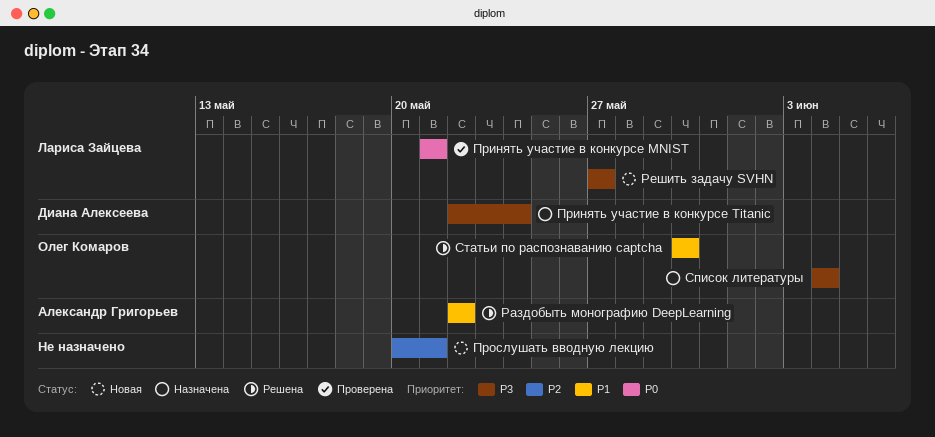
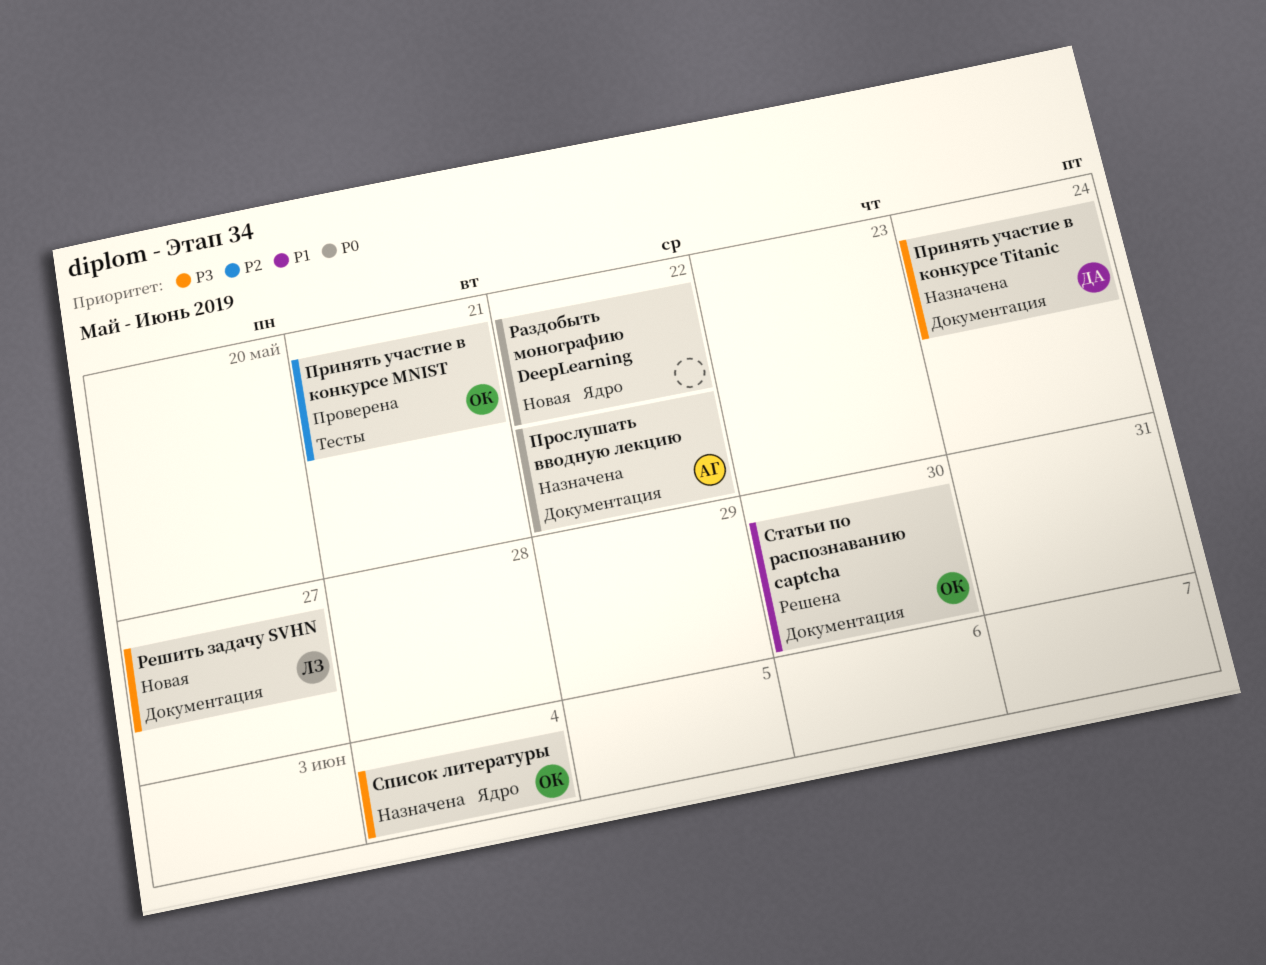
Принять участие в конкурсе MNIST, owner: Лариса Зайцева -> Олег Комаров
Принять участие в конкурсе MNIST, priority: P0 -> P2
Прослушать вводную лекцию, status: Новая -> Назначена
Прослушать вводную лекцию, owner: none -> Александр Григорьев
Прослушать вводную лекцию, priority: P2 -> P0
Прослушать вводную лекцию, due: May 21 -> May 22
Раздобыть монографию DeepLearning, status: Решена -> Новая
Раздобыть монографию DeepLearning, owner: Александр Григорьев -> none
Раздобыть монографию DeepLearning, priority: P1 -> P0

